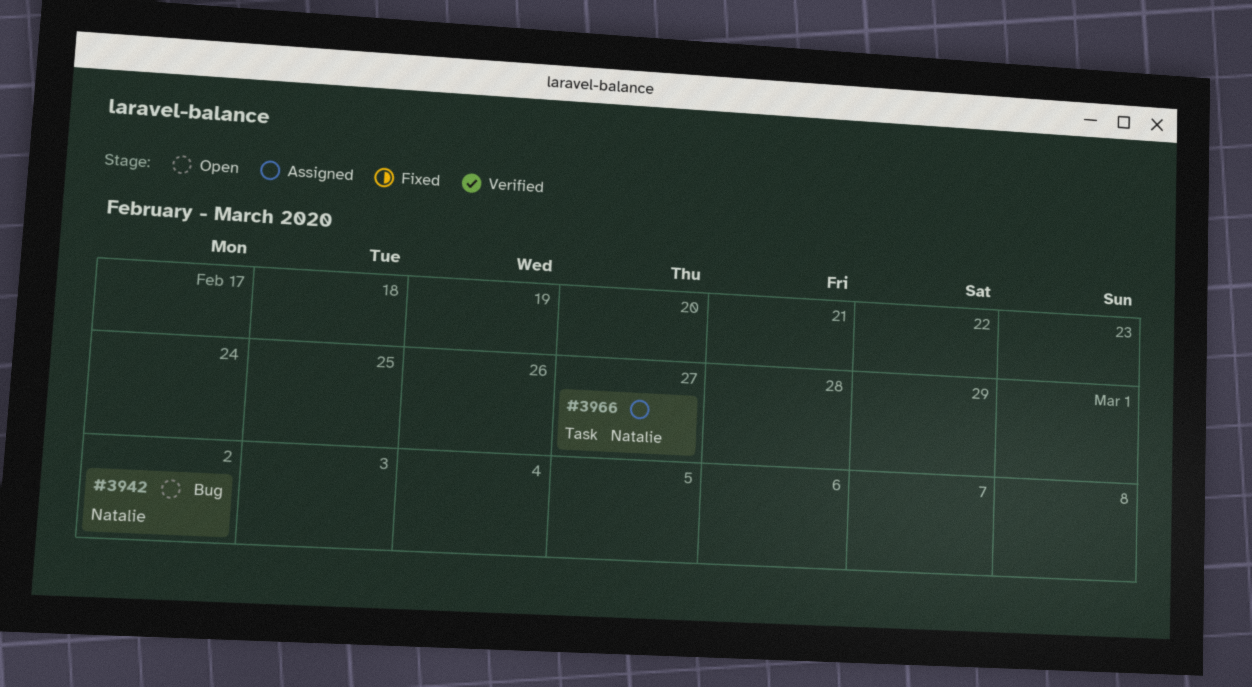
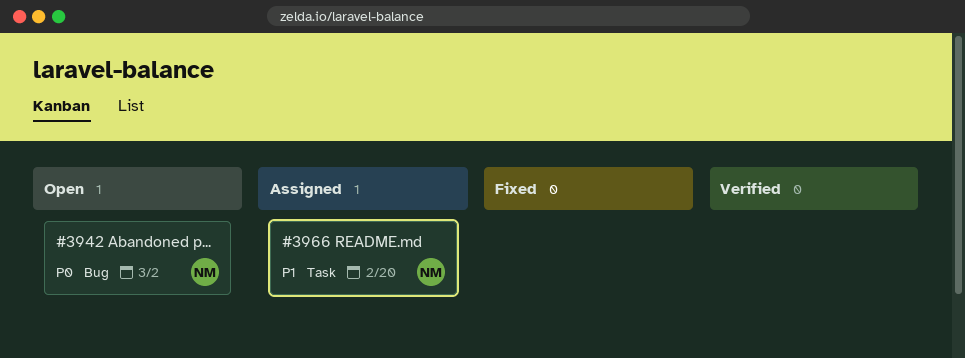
#3966, due: Feb 27 -> Feb 20

